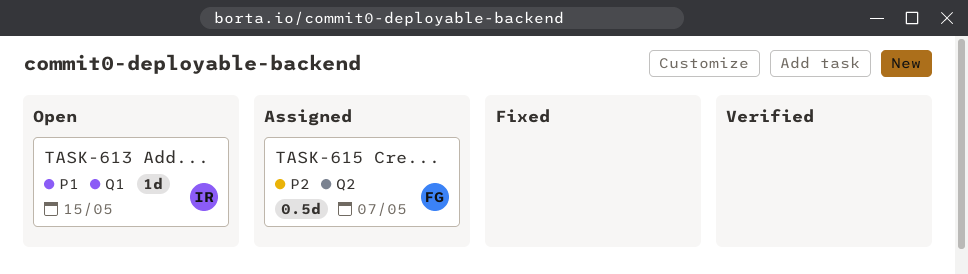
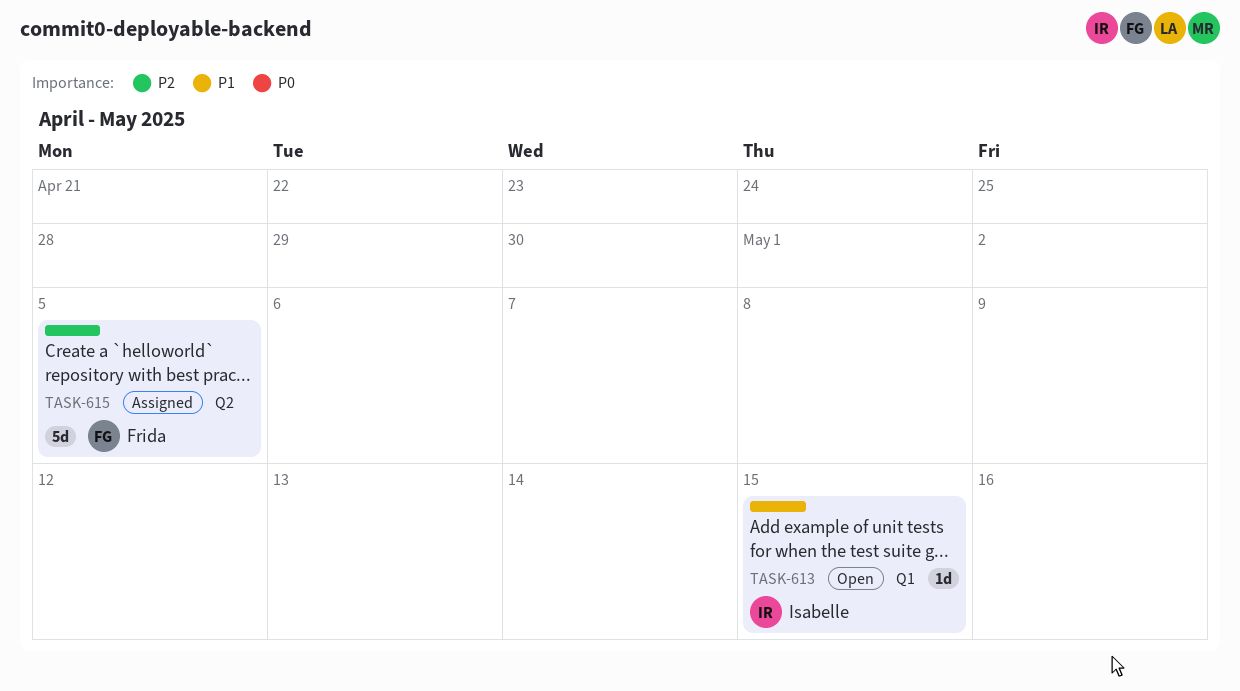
TASK-615, estimate: 0.5d -> 5d
TASK-615, due: May 7 -> May 5

